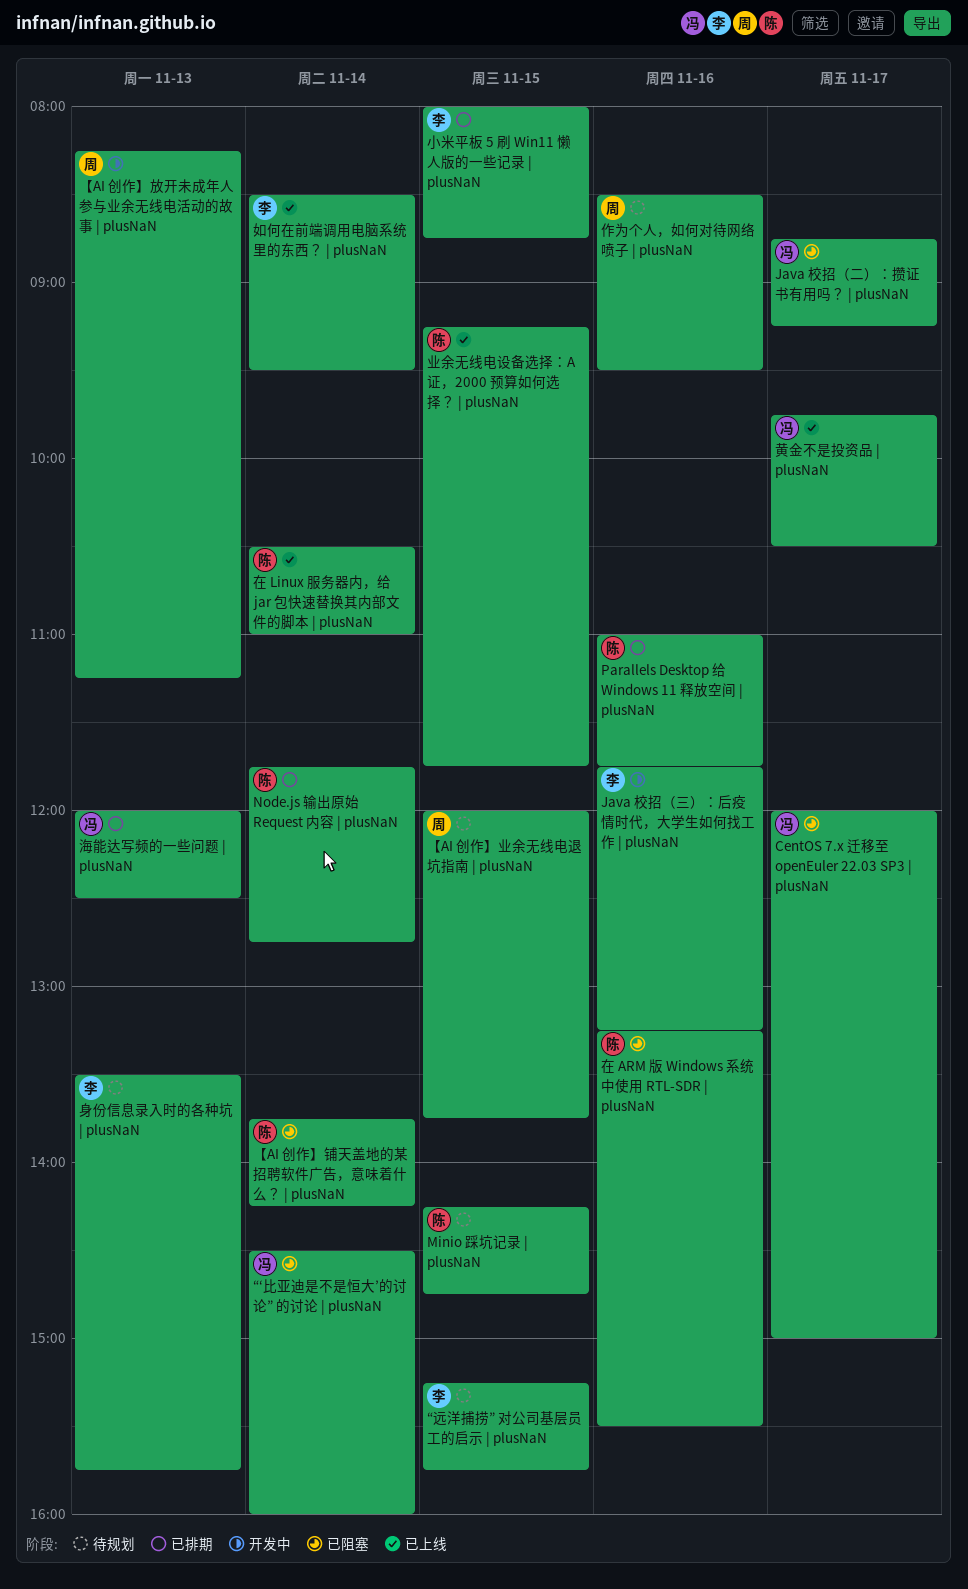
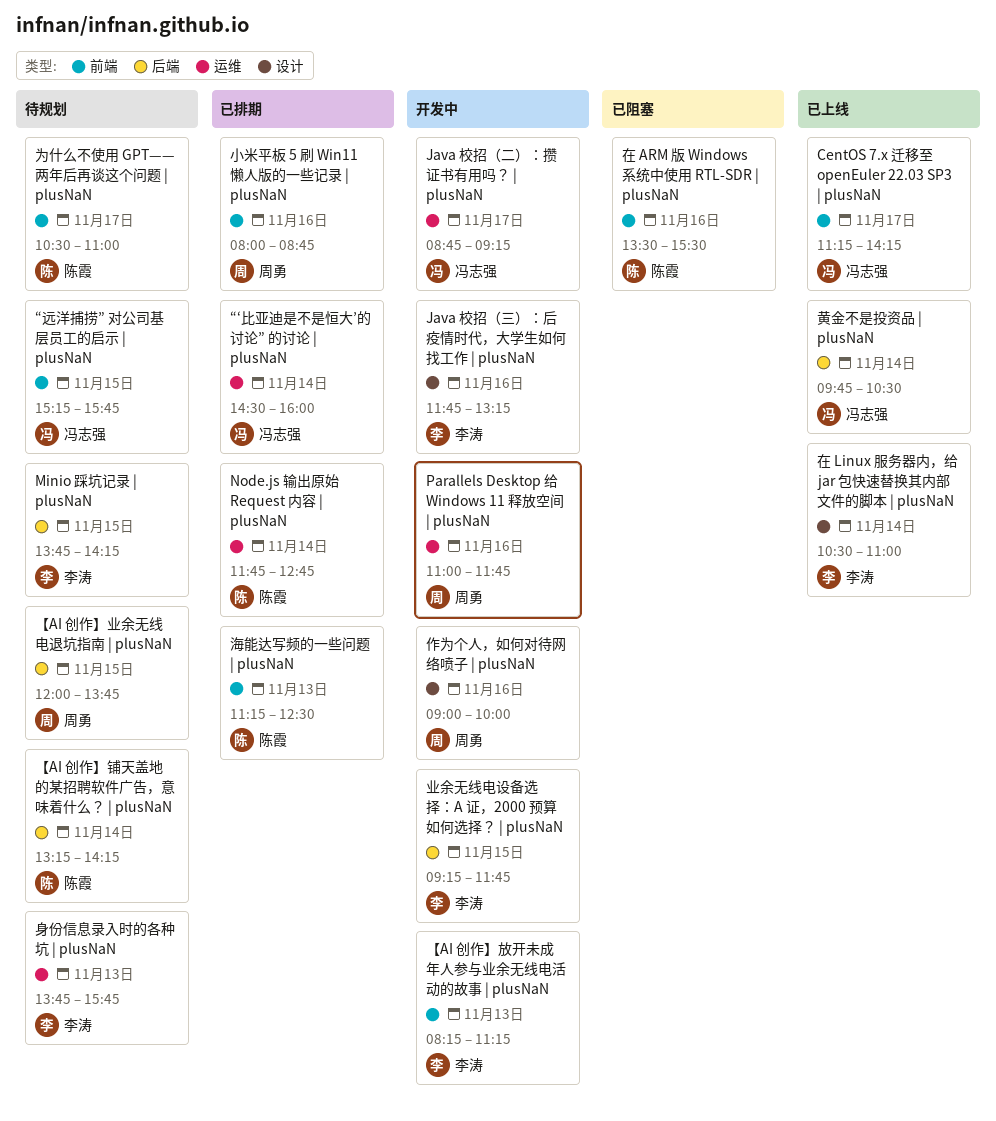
CentOS 7.x 迁移至 openEuler 22.03 SP3 | plusNaN, status: 已阻塞 -> 已上线
CentOS 7.x 迁移至 openEuler 22.03 SP3 | plusNaN, begins: 12:00 -> 11:15
CentOS 7.x 迁移至 openEuler 22.03 SP3 | plusNaN, ends: 15:00 -> 14:15
Java 校招（二）：攒证书有用吗？ | plusNaN, status: 已阻塞 -> 开发中
Minio 踩坑记录 | plusNaN, owner: 陈霞 -> 李涛
Minio 踩坑记录 | plusNaN, begins: 14:15 -> 13:45
Minio 踩坑记录 | plusNaN, ends: 14:45 -> 14:15
Parallels Desktop 给 Windows 11 释放空间 | plusNaN, status: 已排期 -> 开发中
Parallels Desktop 给 Windows 11 释放空间 | plusNaN, owner: 陈霞 -> 周勇
“‘比亚迪是不是恒大’的讨论” 的讨论 | plusNaN, status: 已阻塞 -> 已排期
“远洋捕捞” 对公司基层员工的启示 | plusNaN, owner: 李涛 -> 冯志强
【AI 创作】放开未成年人参与业余无线电活动的故事 | plusNaN, owner: 周勇 -> 李涛
【AI 创作】铺天盖地的某招聘软件广告，意味着什么？ | plusNaN, status: 已阻塞 -> 待规划
【AI 创作】铺天盖地的某招聘软件广告，意味着什么？ | plusNaN, begins: 13:45 -> 13:15
业余无线电设备选择：A 证，2000 预算如何选择？ | plusNaN, status: 已上线 -> 开发中
业余无线电设备选择：A 证，2000 预算如何选择？ | plusNaN, owner: 陈霞 -> 李涛
为什么不使用 GPT—— 两年后再谈这个问题 | plusNaN: none -> present
作为个人，如何对待网络喷子 | plusNaN, status: 待规划 -> 开发中
作为个人，如何对待网络喷子 | plusNaN, begins: 08:30 -> 09:00
作为个人，如何对待网络喷子 | plusNaN, ends: 09:30 -> 10:00
在 ARM 版 Windows 系统中使用 RTL-SDR | plusNaN, begins: 13:15 -> 13:30
在 Linux 服务器内，给 jar 包快速替换其内部文件的脚本 | plusNaN, owner: 陈霞 -> 李涛
如何在前端调用电脑系统里的东西？ | plusNaN: present -> none
小米平板 5 刷 Win11 懒人版的一些记录 | plusNaN, owner: 李涛 -> 周勇
小米平板 5 刷 Win11 懒人版的一些记录 | plusNaN, day: Nov 15 -> Nov 16
海能达写频的一些问题 | plusNaN, owner: 冯志强 -> 陈霞
海能达写频的一些问题 | plusNaN, begins: 12:00 -> 11:15
身份信息录入时的各种坑 | plusNaN, begins: 13:30 -> 13:45
黄金不是投资品 | plusNaN, day: Nov 17 -> Nov 14

